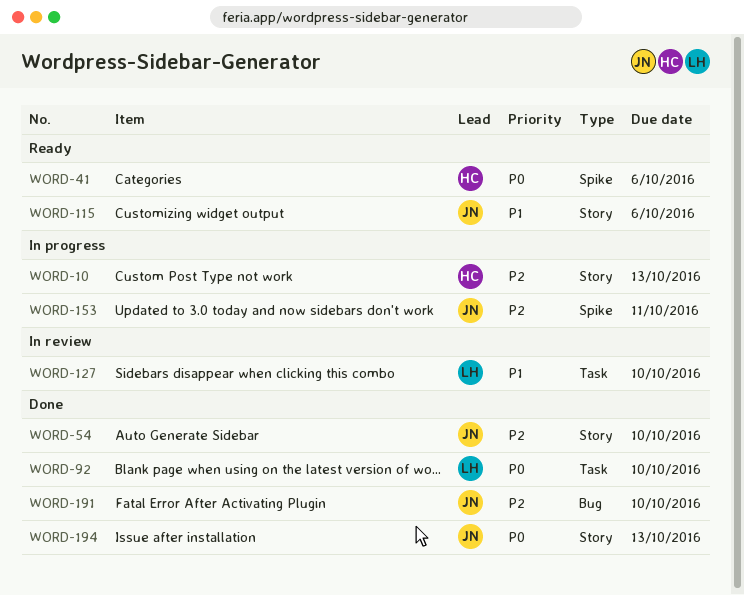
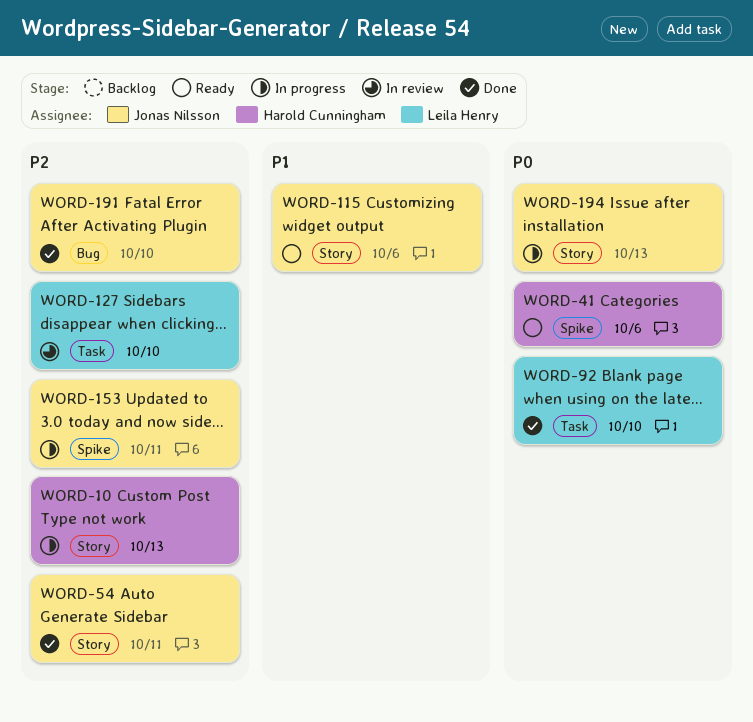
WORD-54, due: Oct 10 -> Oct 11
WORD-127, priority: P1 -> P2
WORD-194, status: Done -> In progress

